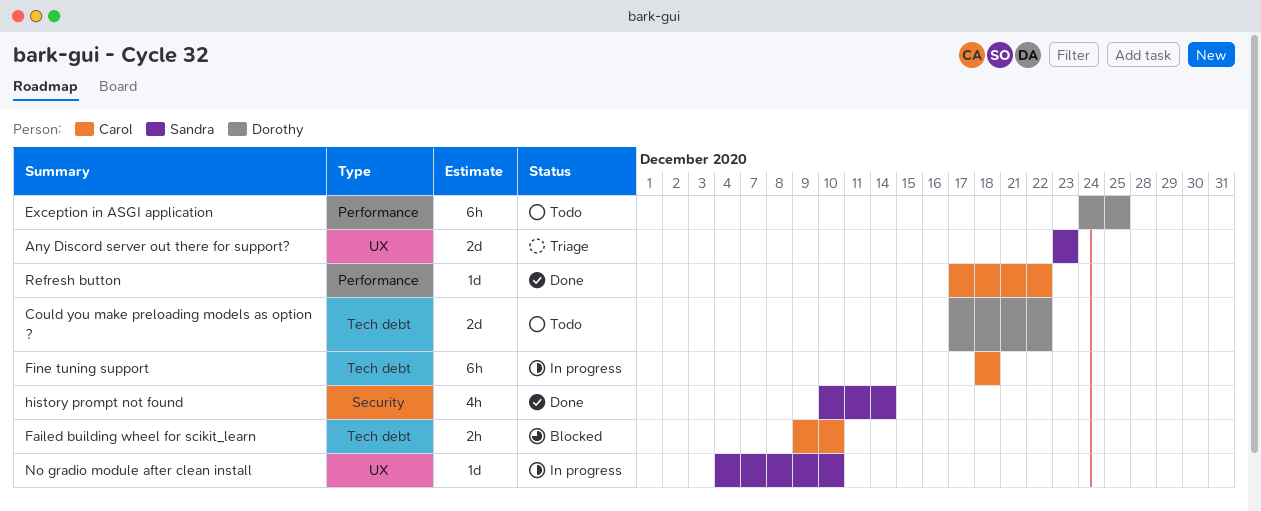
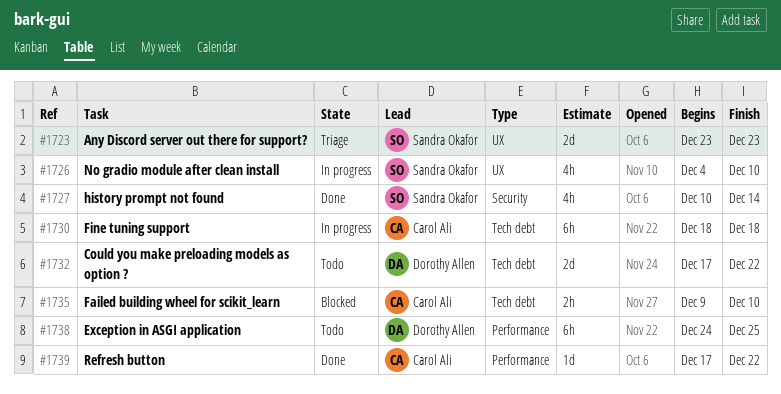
No gradio module after clean install, estimate: 1d -> 4h

